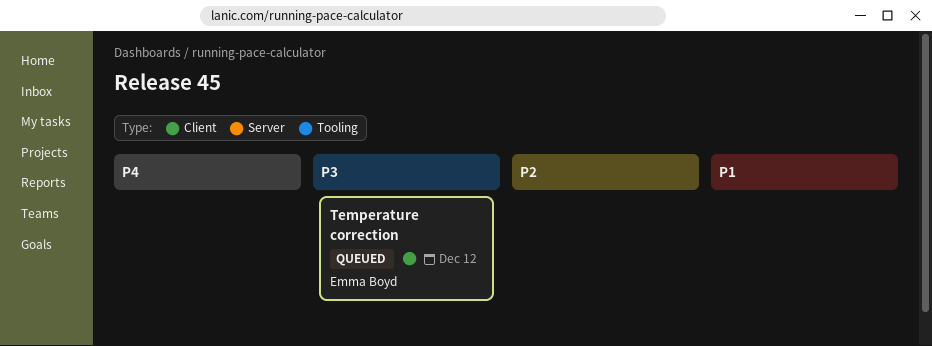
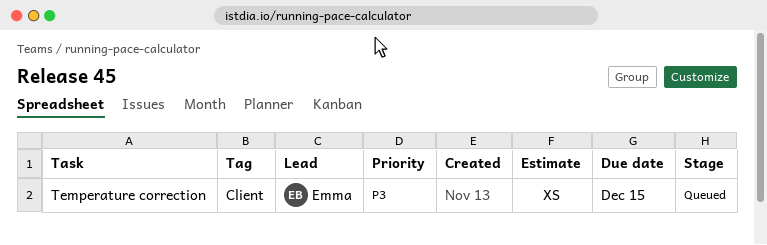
Temperature correction, due: Dec 12 -> Dec 15

